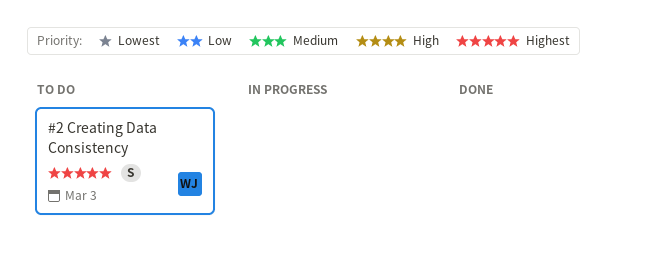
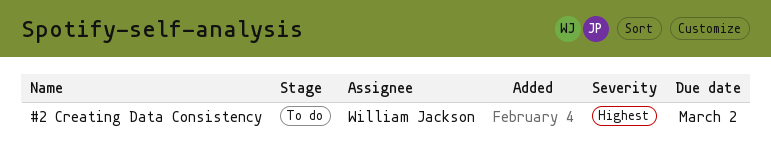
#2 Creating Data Consistency, due: Mar 3 -> Mar 2

